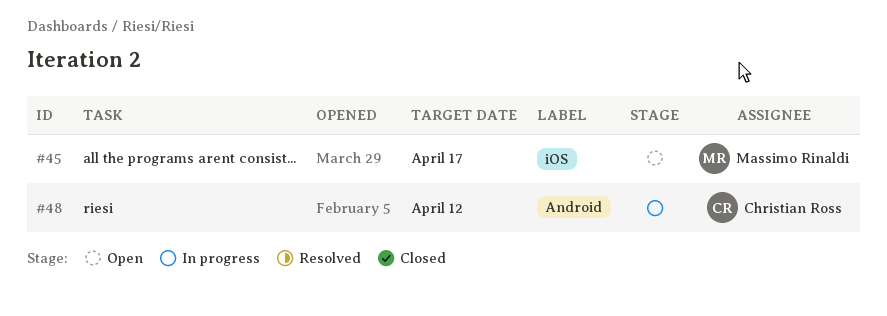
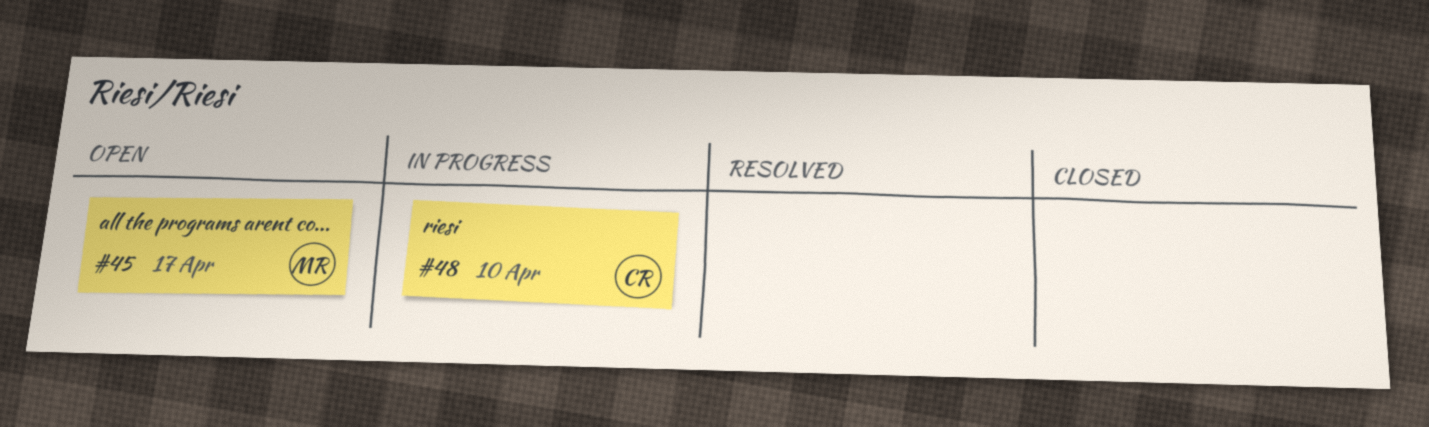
#48, due: Apr 12 -> Apr 10

